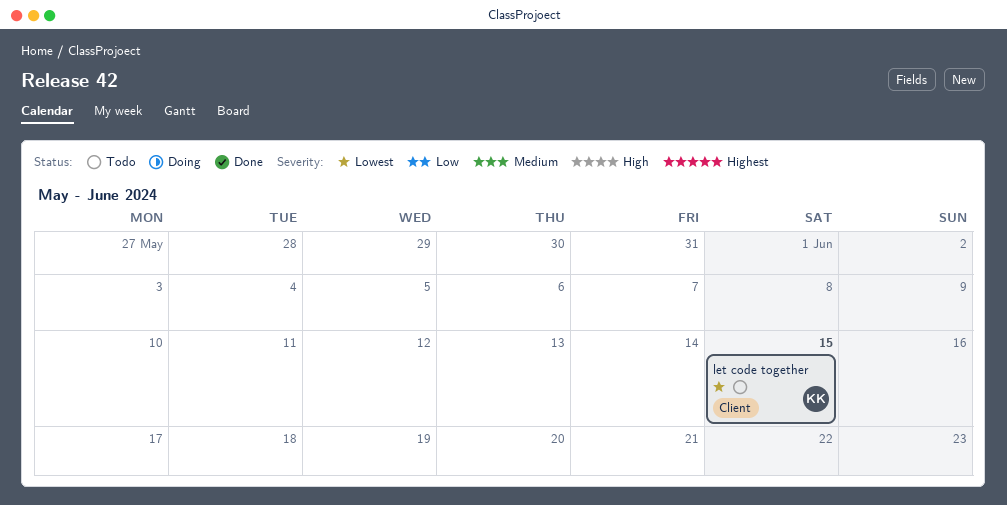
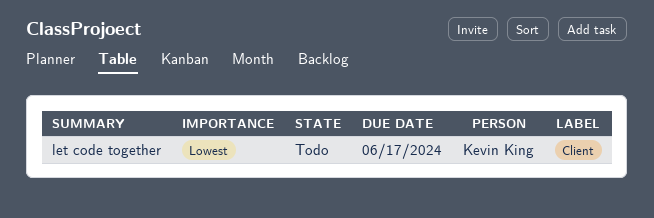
let code together, due: Jun 15 -> Jun 17

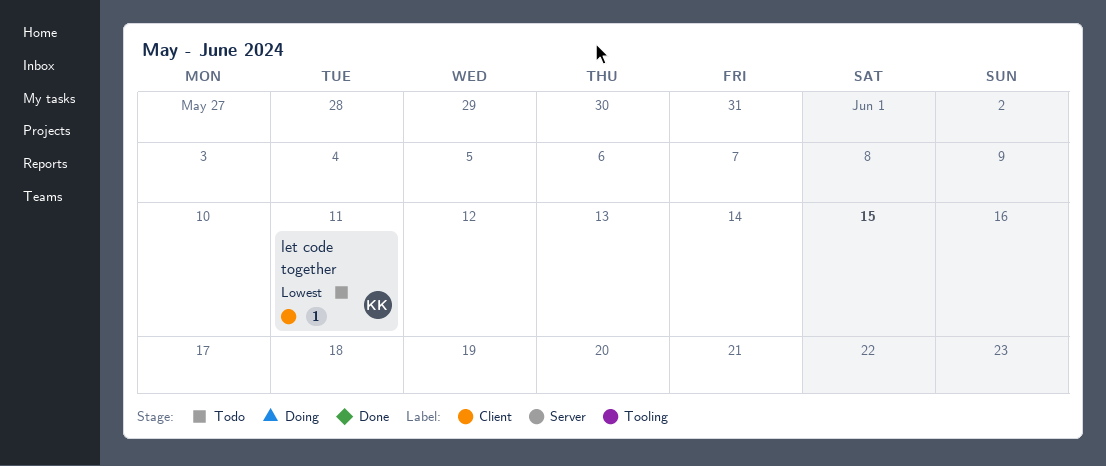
let code together, due: Jun 17 -> Jun 11

